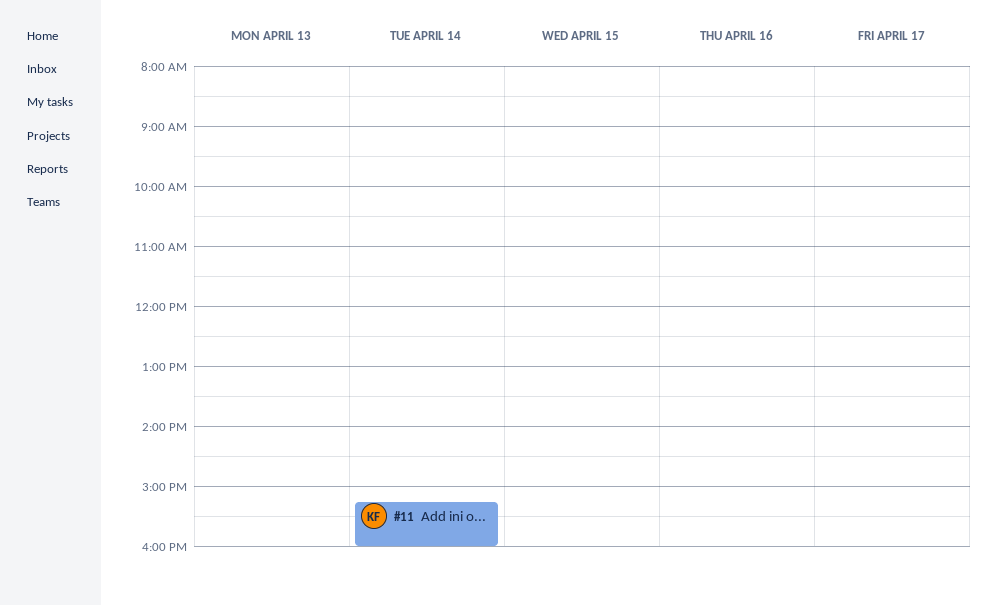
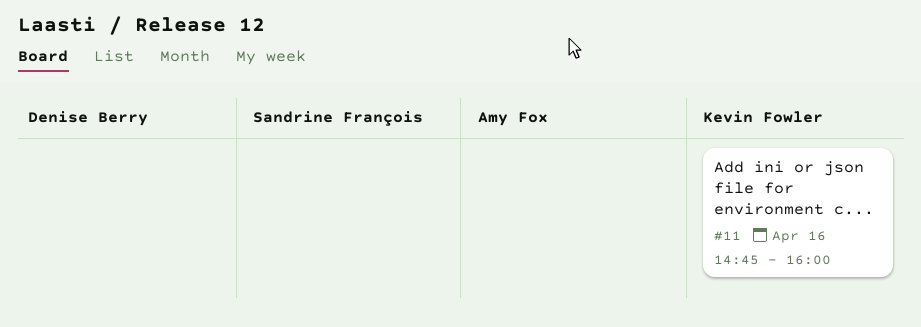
#11, day: Apr 14 -> Apr 16
#11, begins: 15:15 -> 14:45

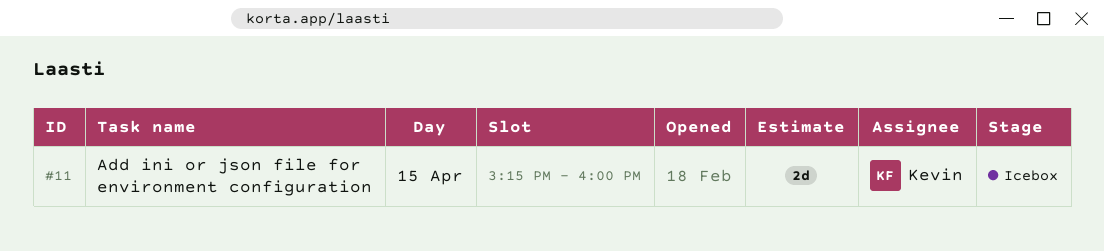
#11, day: Apr 16 -> Apr 15
#11, begins: 14:45 -> 15:15

